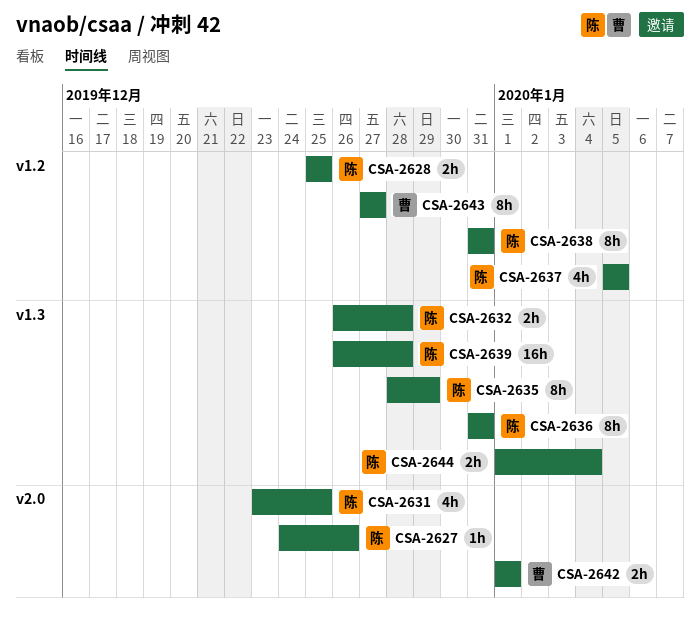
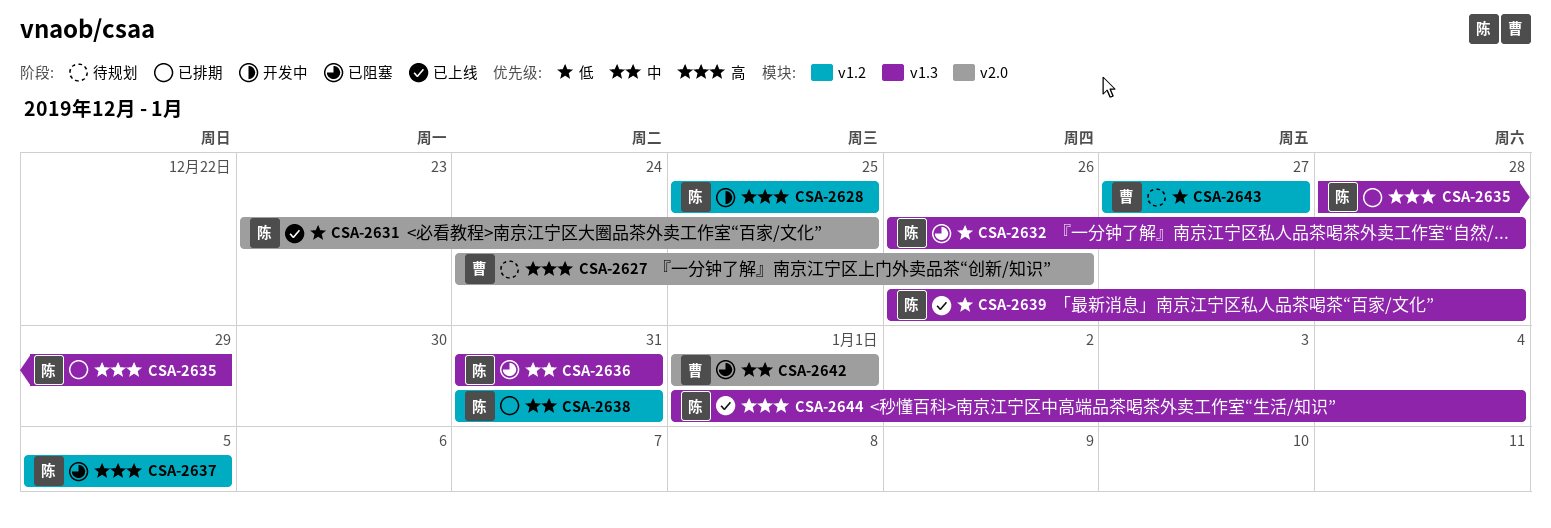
CSA-2627, owner: 陈 -> 曹

